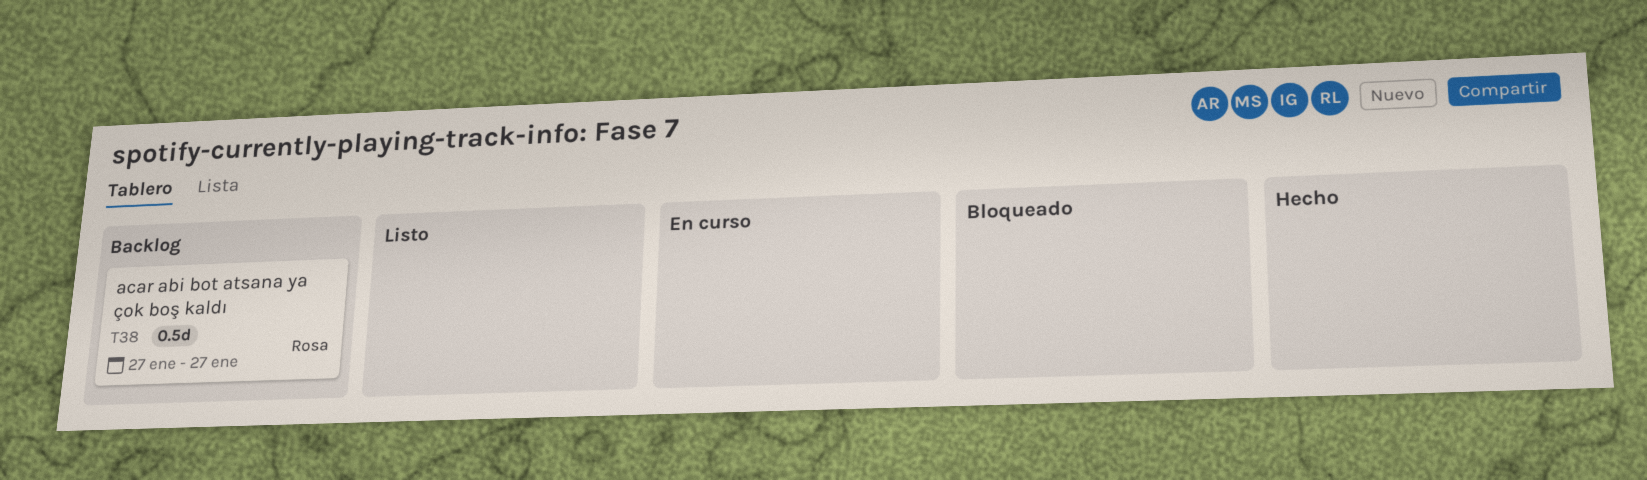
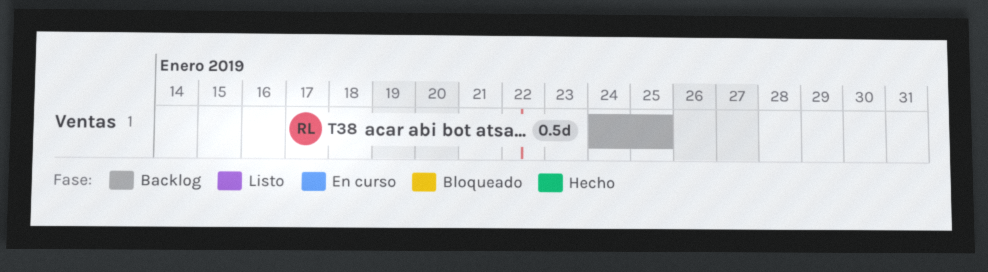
T38, start: Jan 27 -> Jan 24
T38, due: Jan 27 -> Jan 25

